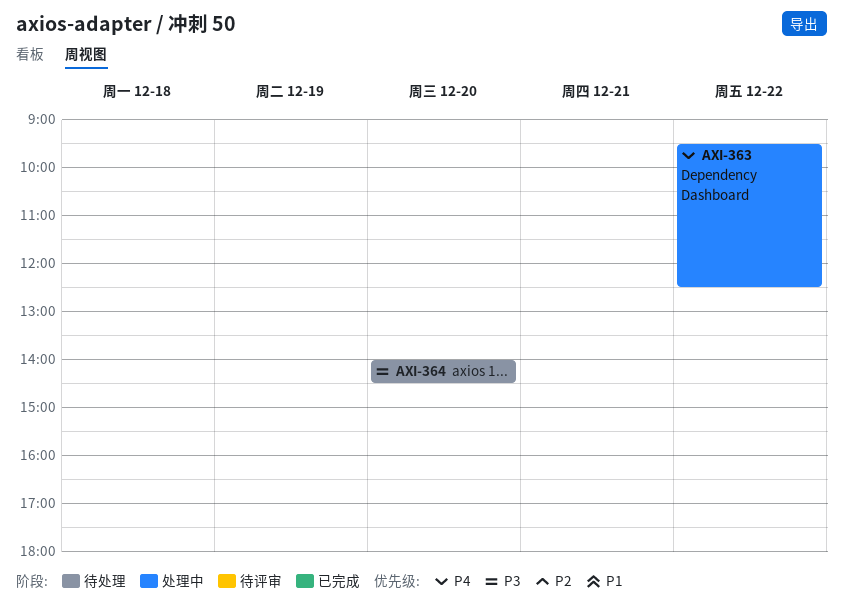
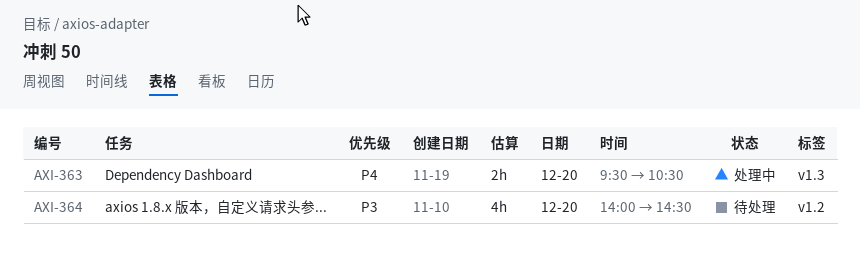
AXI-363, day: Dec 22 -> Dec 20
AXI-363, ends: 12:30 -> 10:30

